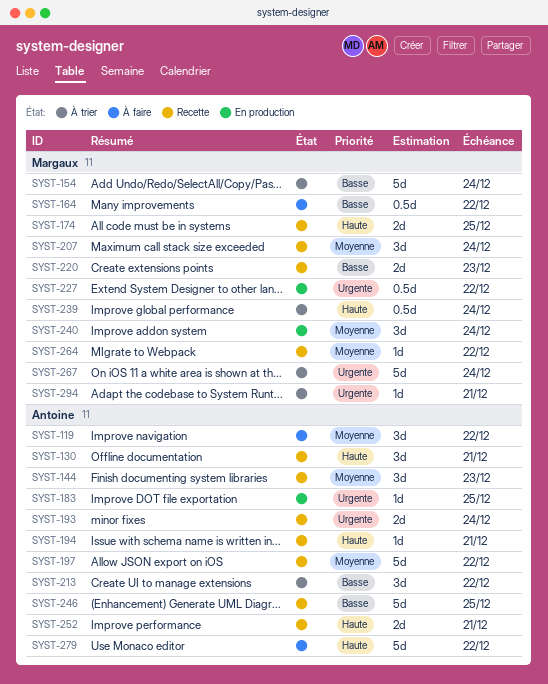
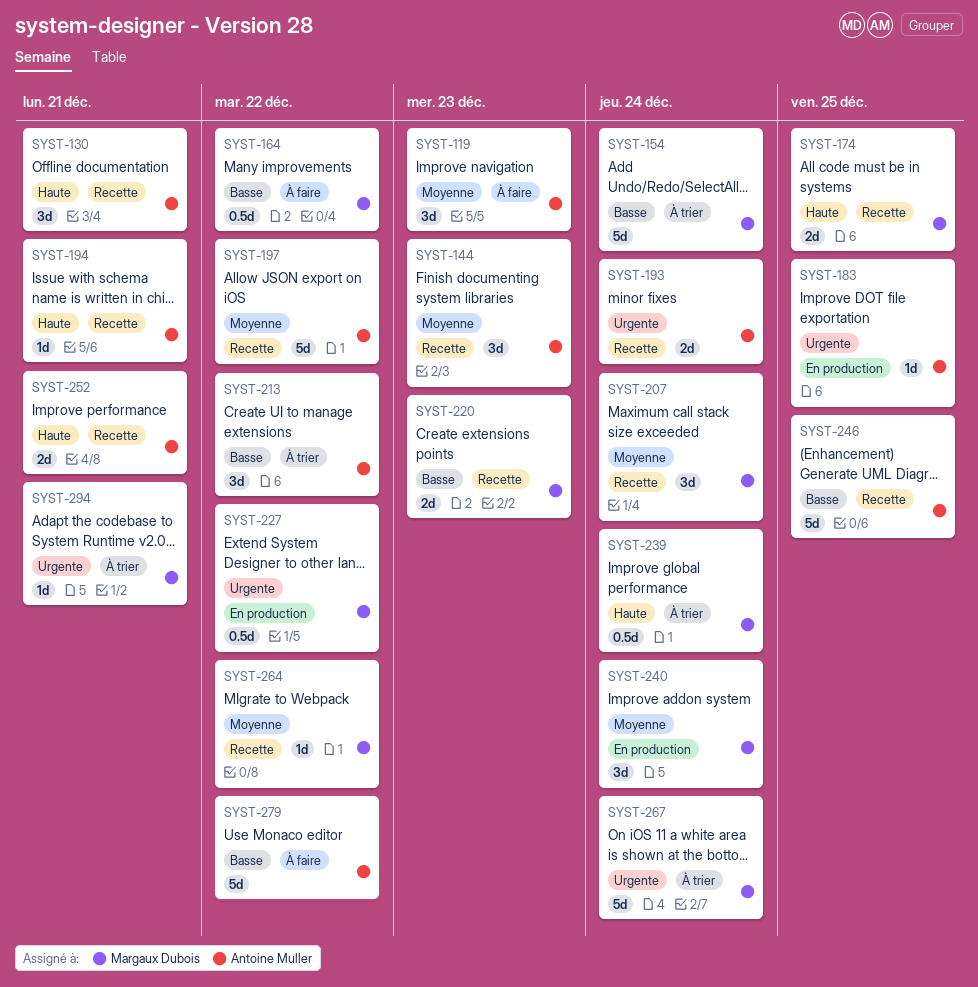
SYST-119, due: Dec 22 -> Dec 23
SYST-279, priority: Haute -> Basse

